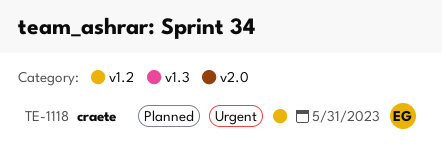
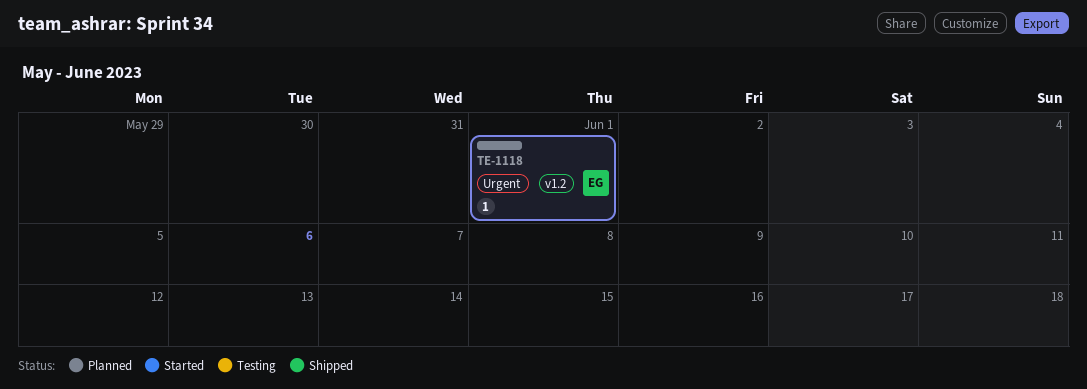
TE-1118, due: May 31 -> Jun 1

